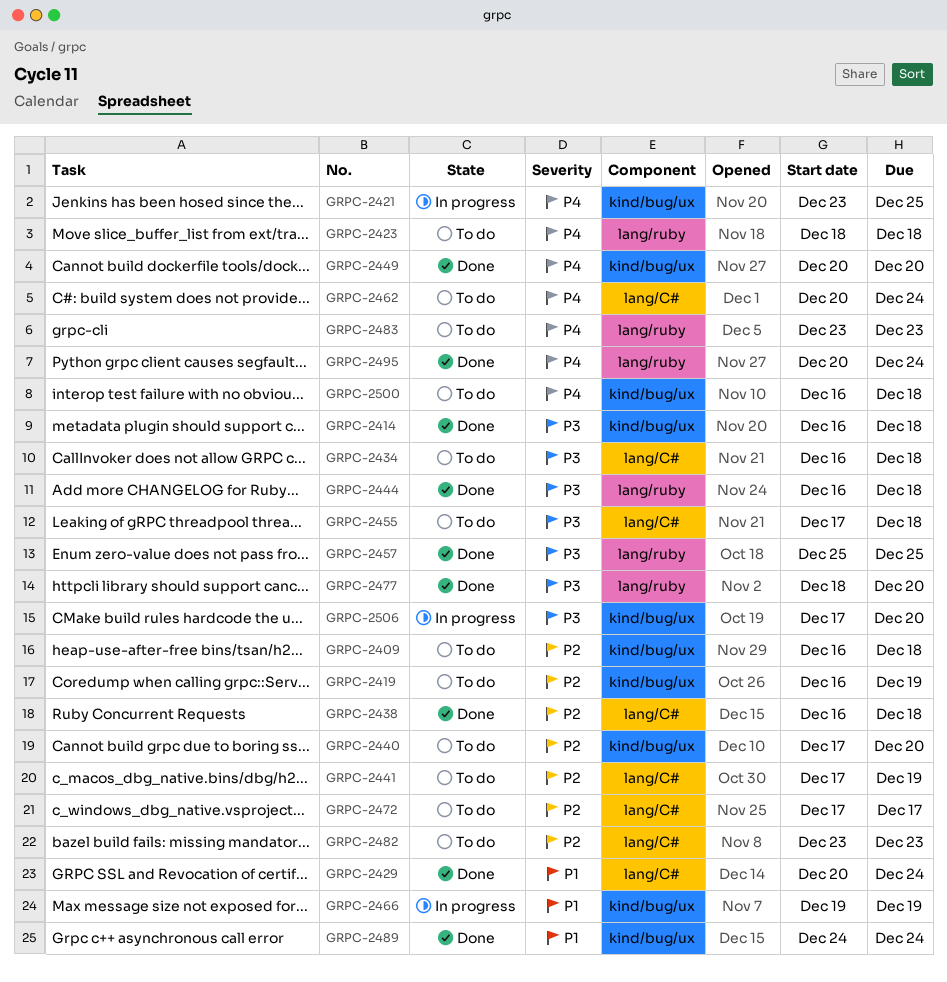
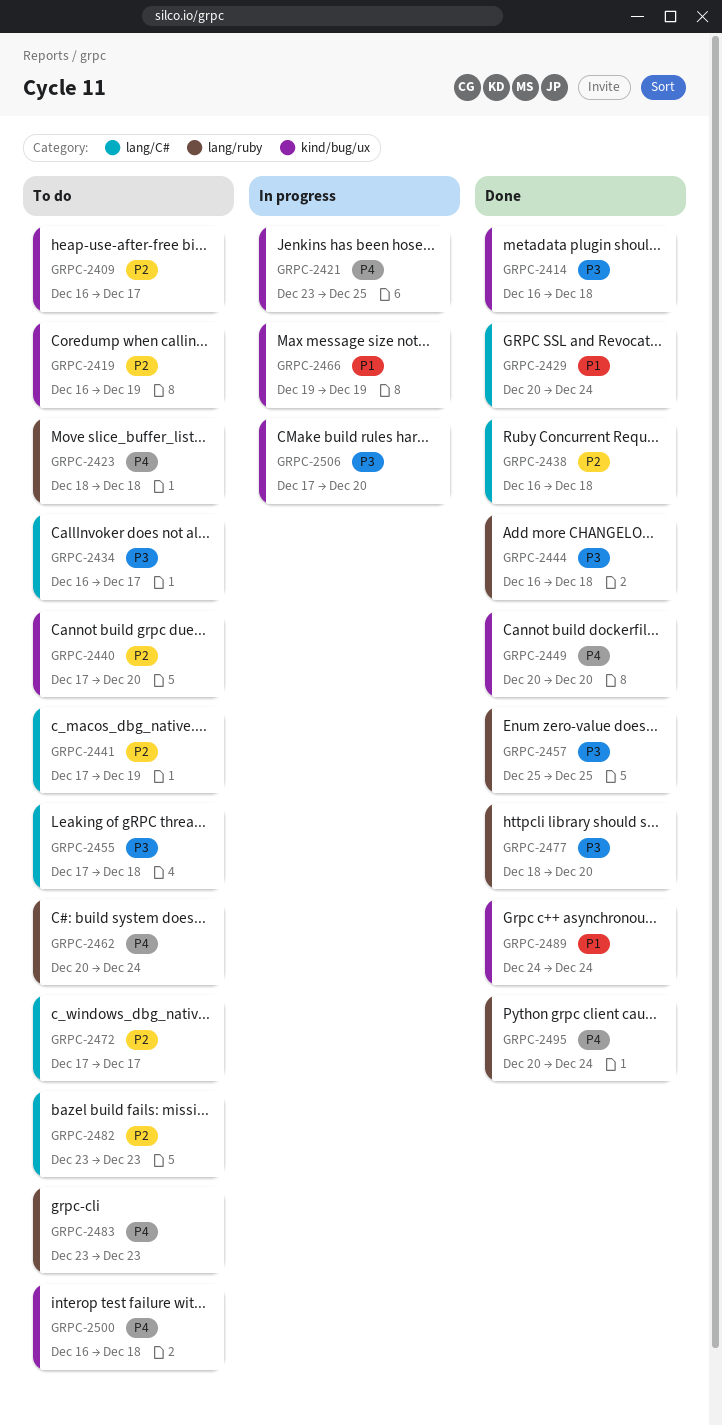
GRPC-2409, due: Dec 18 -> Dec 17
GRPC-2434, due: Dec 18 -> Dec 17
GRPC-2462, label: lang/C# -> lang/ruby

